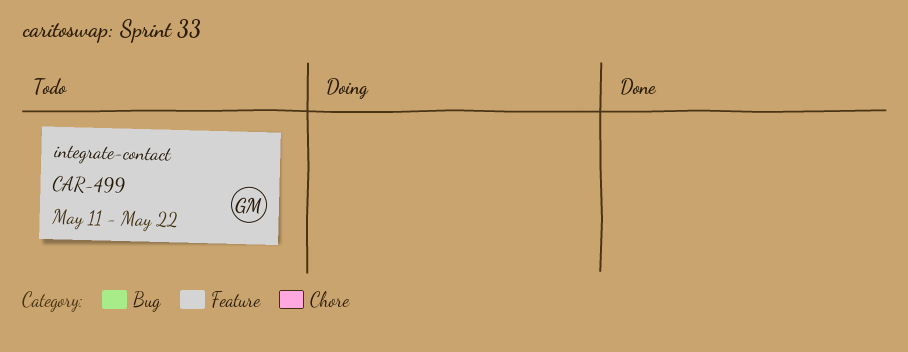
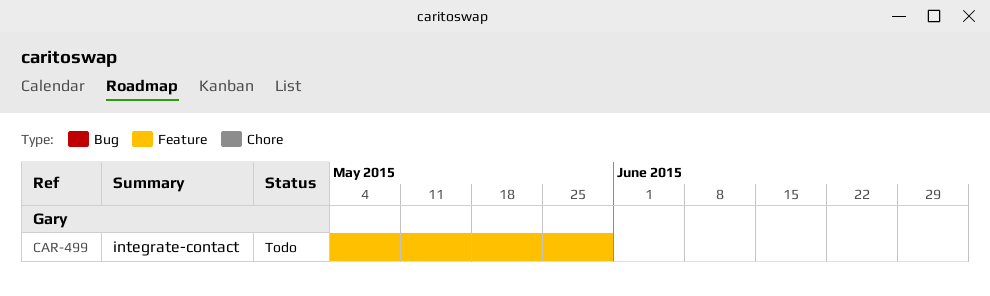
CAR-499, start: May 11 -> May 4
CAR-499, due: May 22 -> May 29

